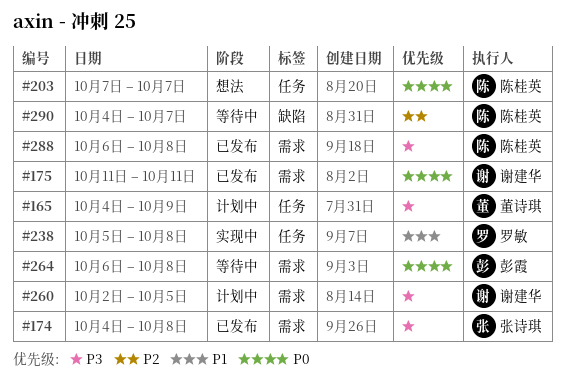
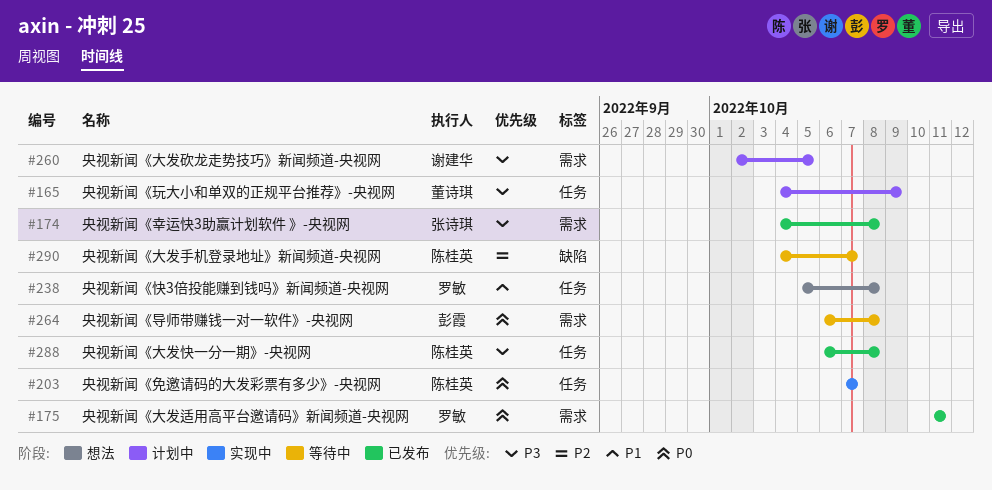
#175, owner: 谢建华 -> 罗敏
#203, status: 想法 -> 实现中
#238, status: 实现中 -> 想法
#288, label: 需求 -> 任务

